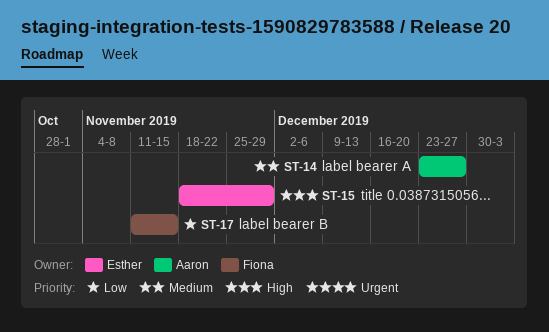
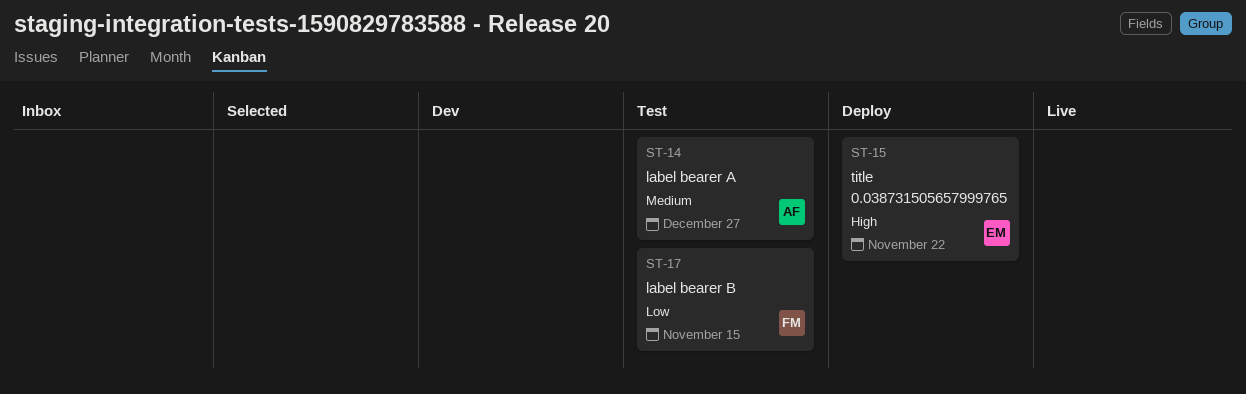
ST-15, due: Nov 29 -> Nov 22

